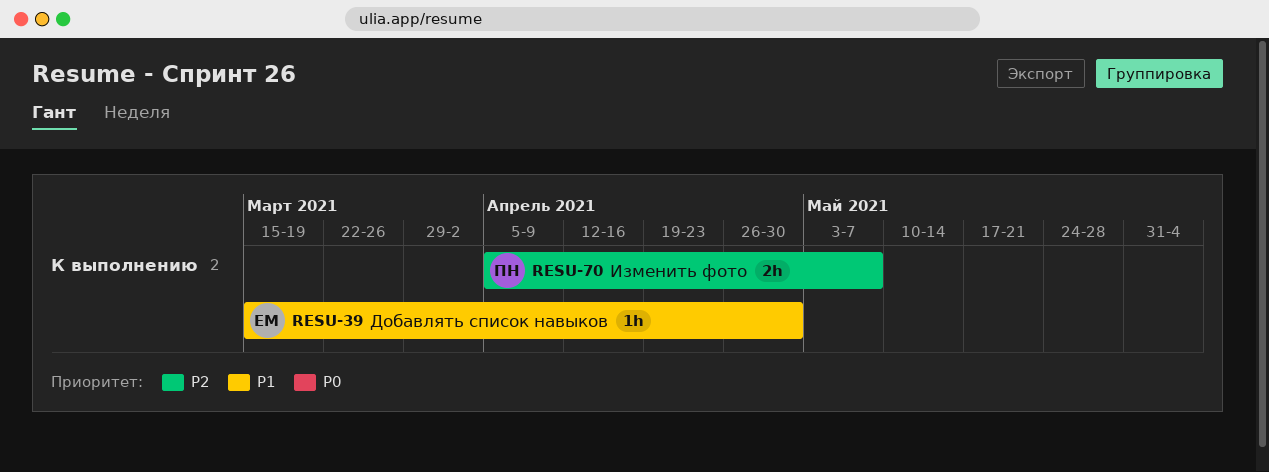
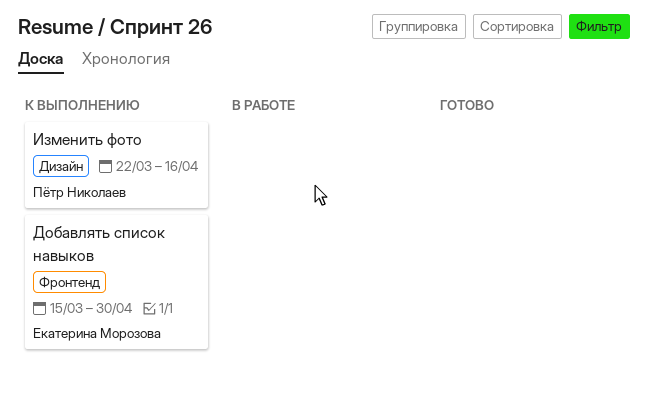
Изменить фото, start: Apr 5 -> Mar 22
Изменить фото, due: May 7 -> Apr 16

